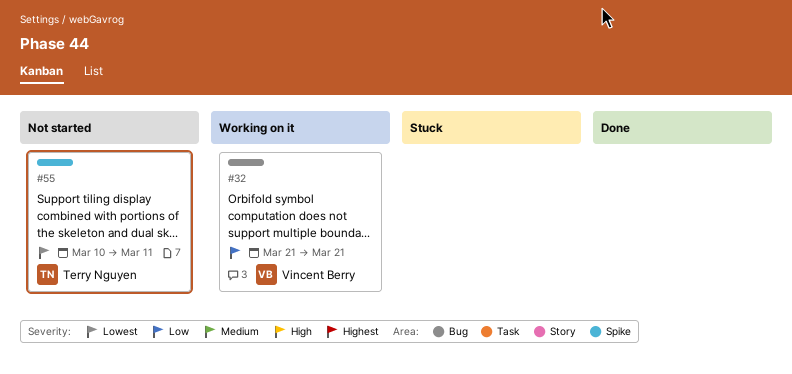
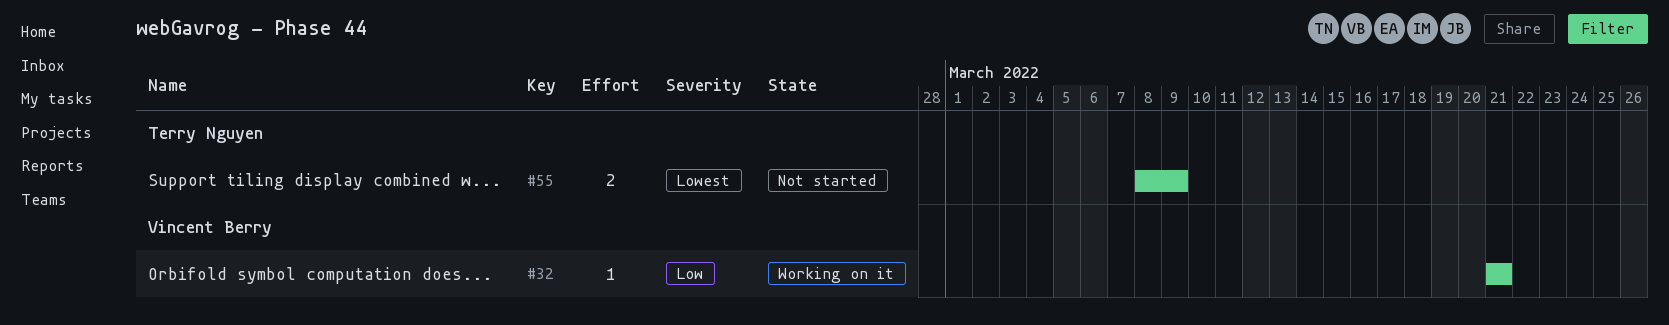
#55, start: Mar 10 -> Mar 8
#55, due: Mar 11 -> Mar 9

